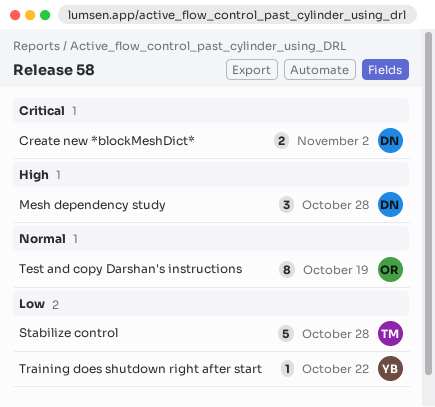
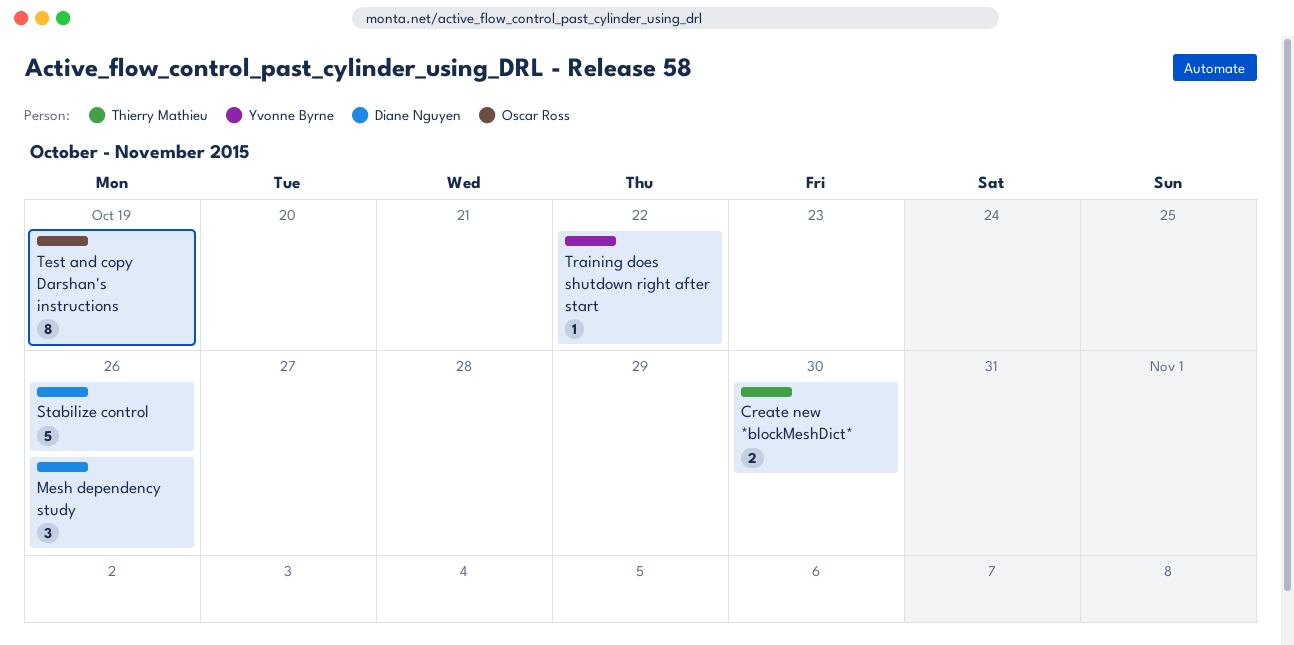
Create new *blockMeshDict*, owner: Diane Nguyen -> Thierry Mathieu
Create new *blockMeshDict*, due: Nov 2 -> Oct 30
Mesh dependency study, due: Oct 28 -> Oct 26
Stabilize control, owner: Thierry Mathieu -> Diane Nguyen
Stabilize control, due: Oct 28 -> Oct 26

